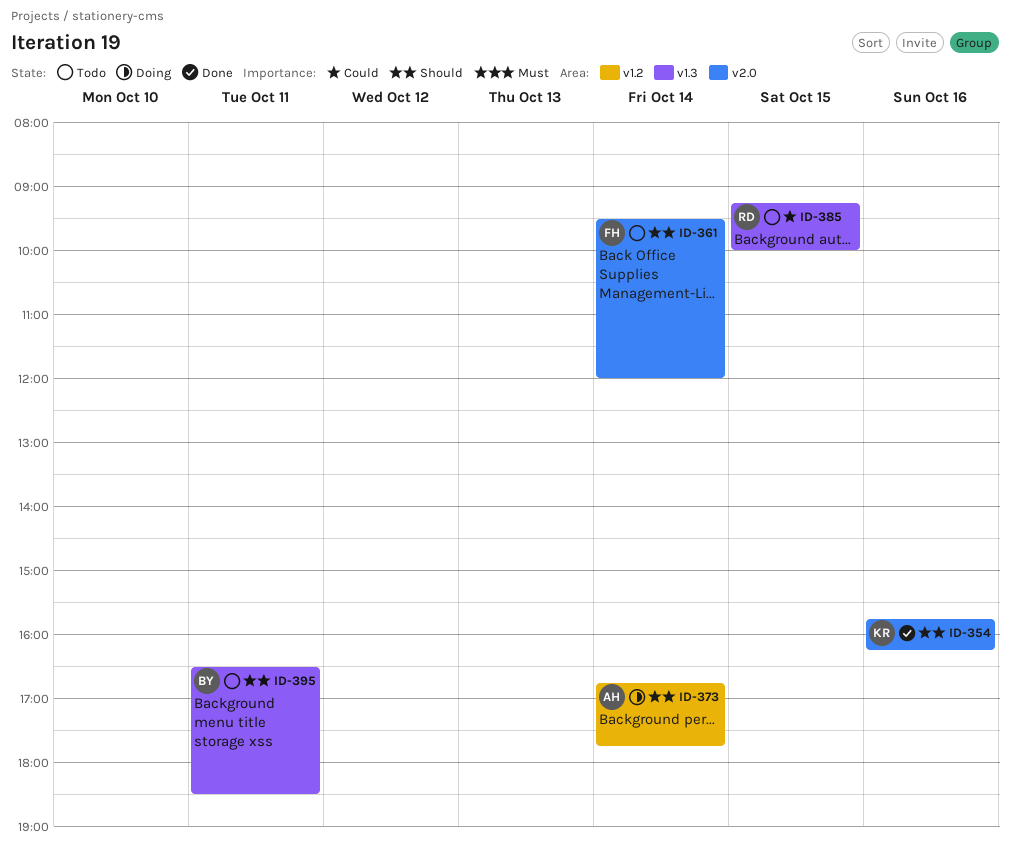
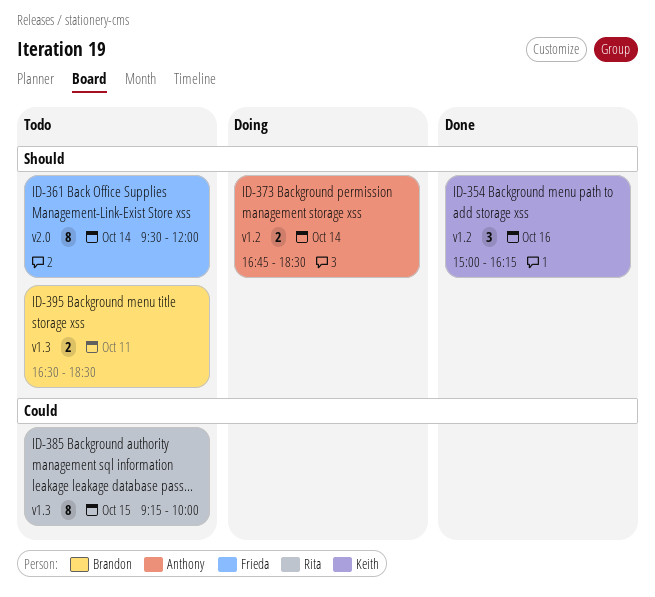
ID-354, label: v2.0 -> v1.2
ID-354, begins: 15:45 -> 15:00
ID-373, ends: 17:45 -> 18:30

